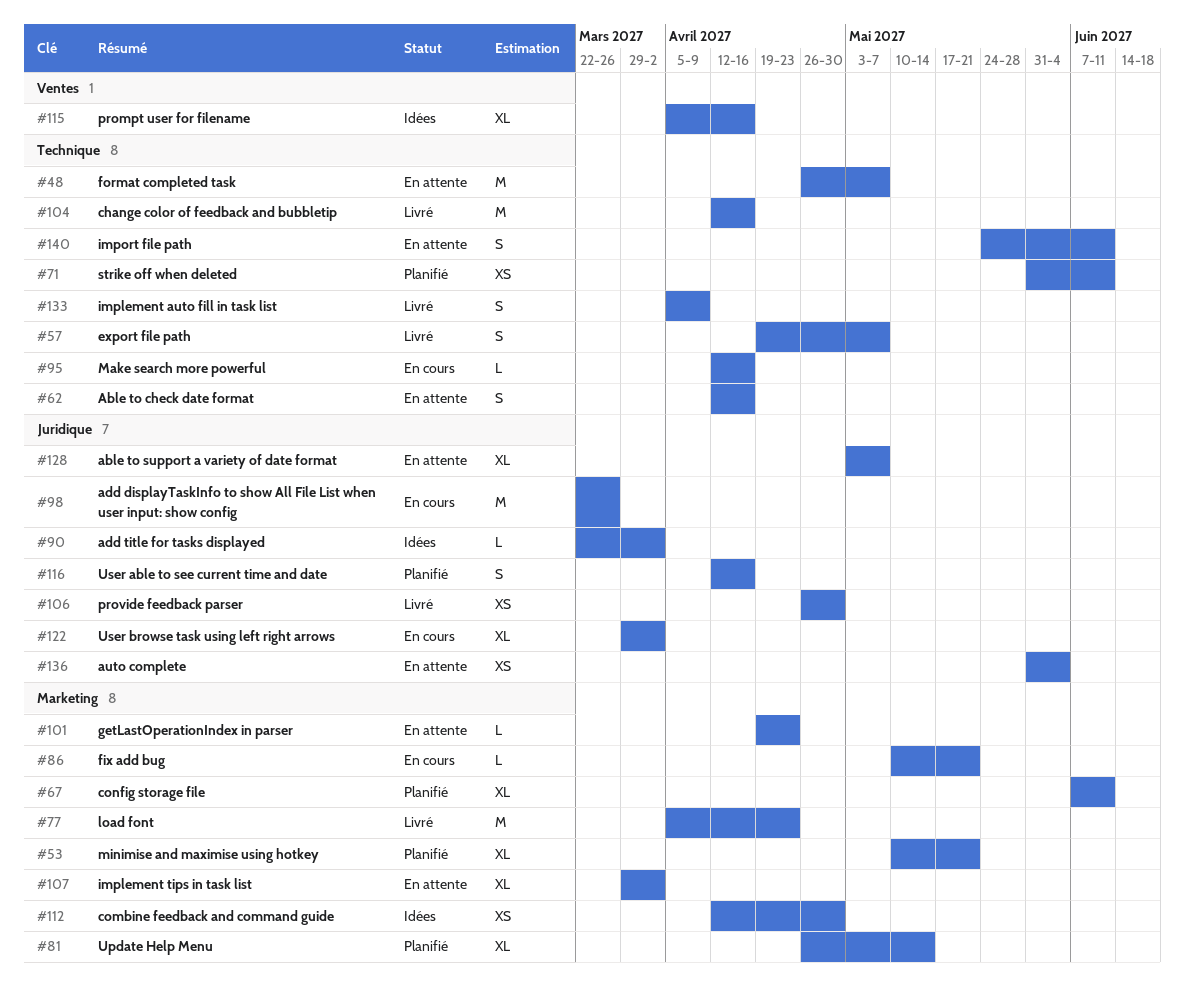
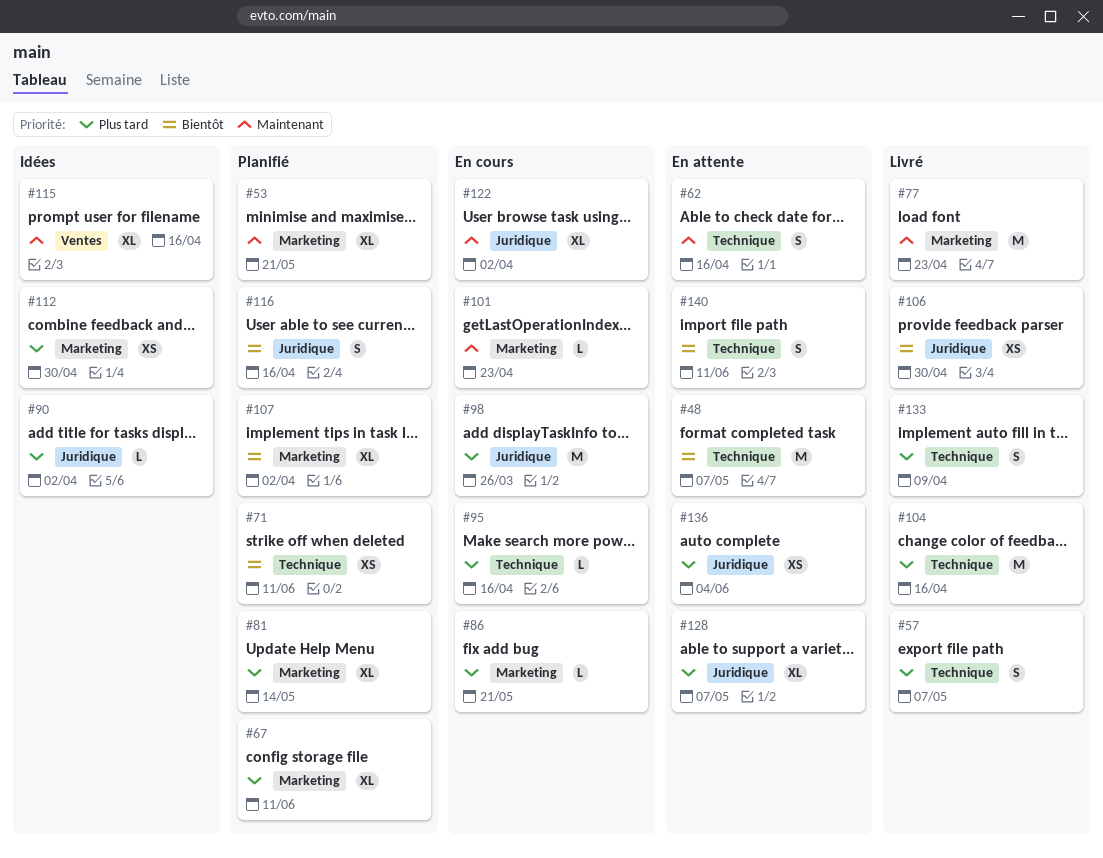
#101, status: En attente -> En cours
#107, status: En attente -> Planifié

